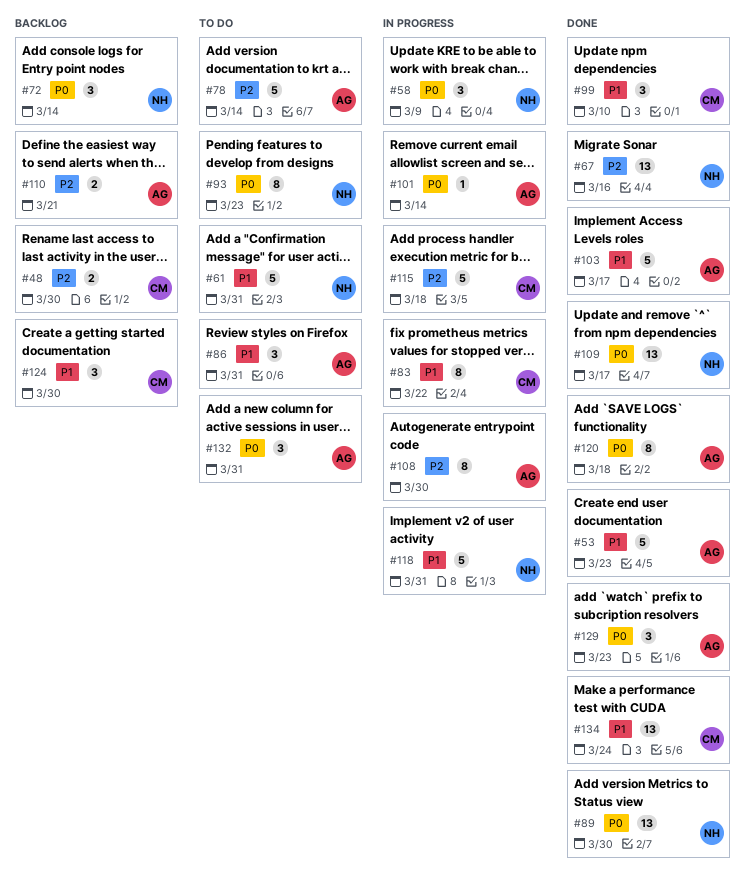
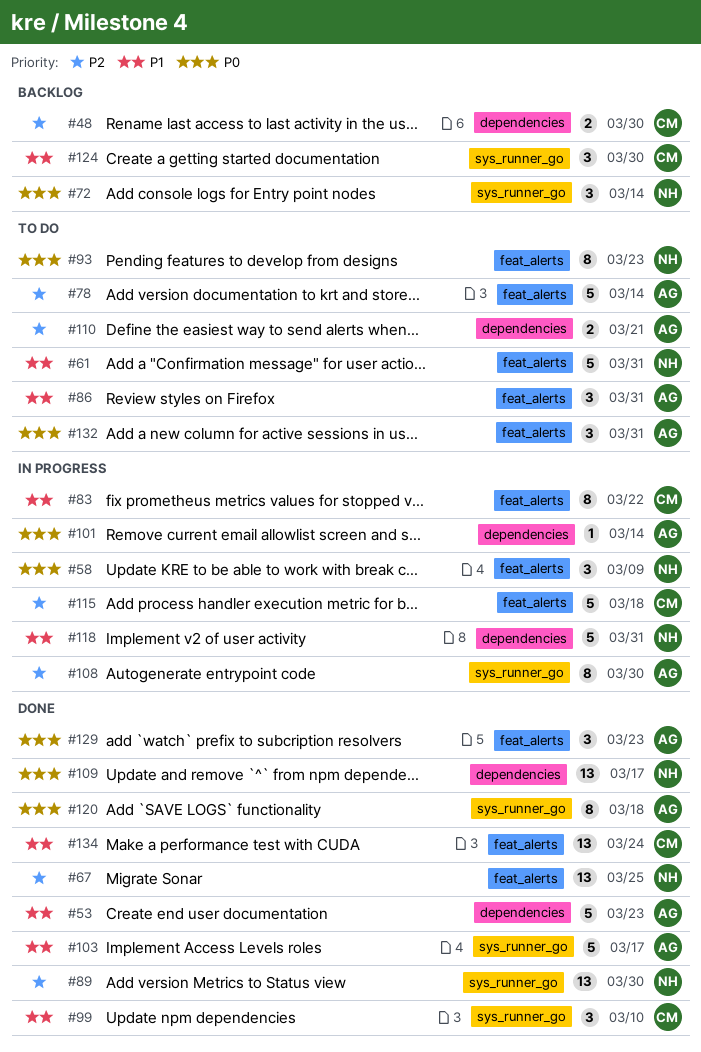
#67, due: Mar 16 -> Mar 25
#89, priority: P0 -> P2
#110, status: Backlog -> To do

